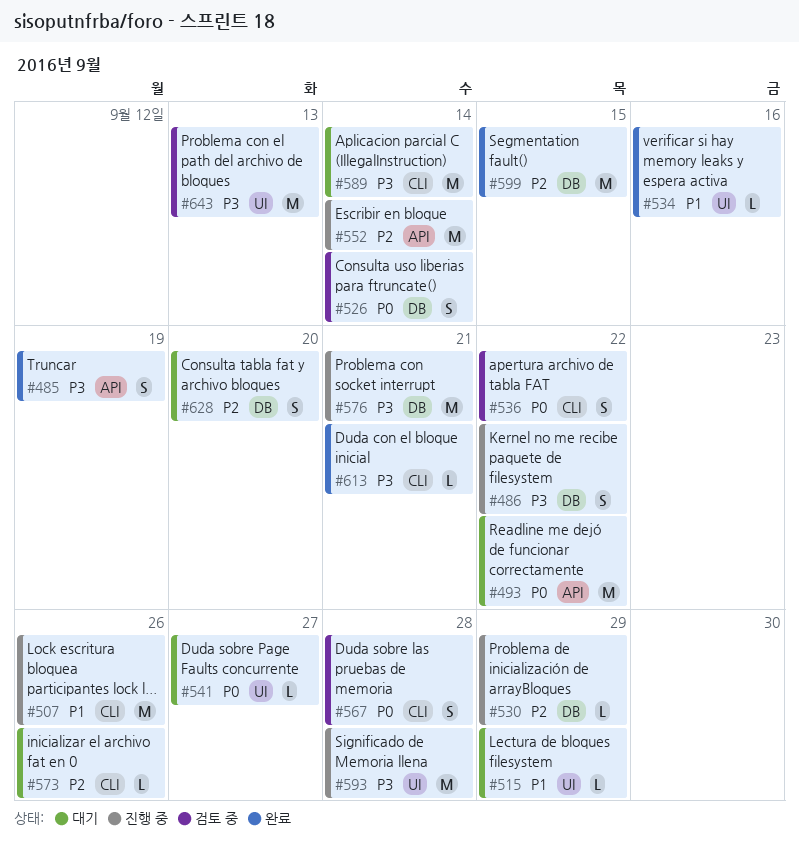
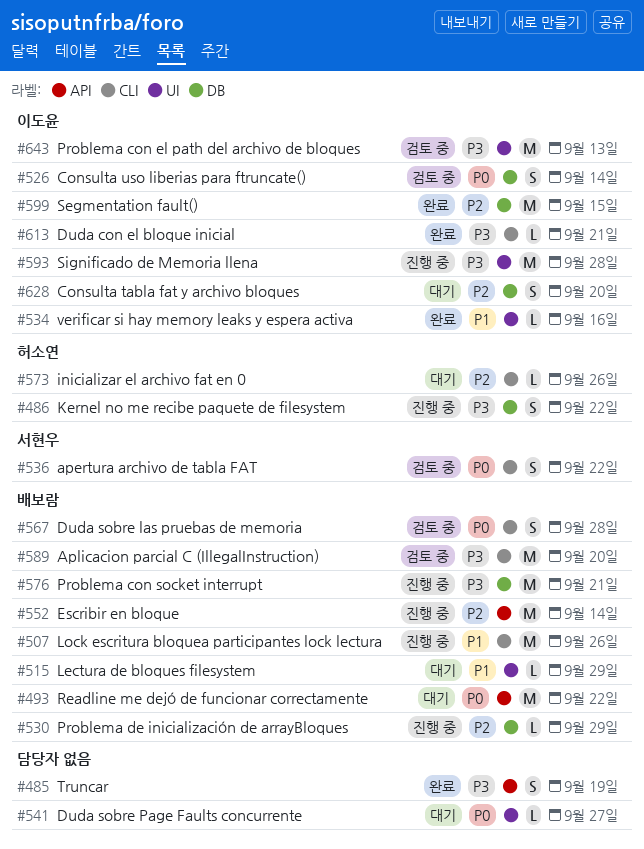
#589, status: 대기 -> 검토 중
#589, due: Sep 14 -> Sep 20

